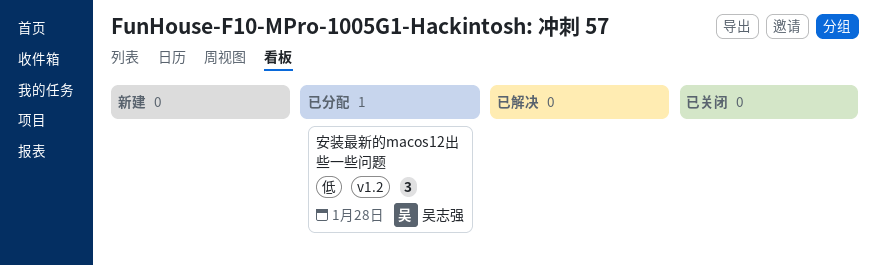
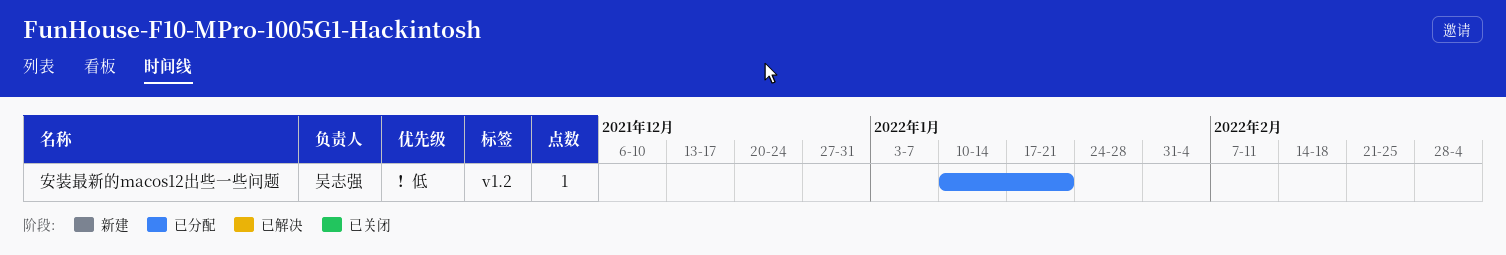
安装最新的macos12出些一些问题, estimate: 3 -> 1
安装最新的macos12出些一些问题, due: Jan 28 -> Jan 21

